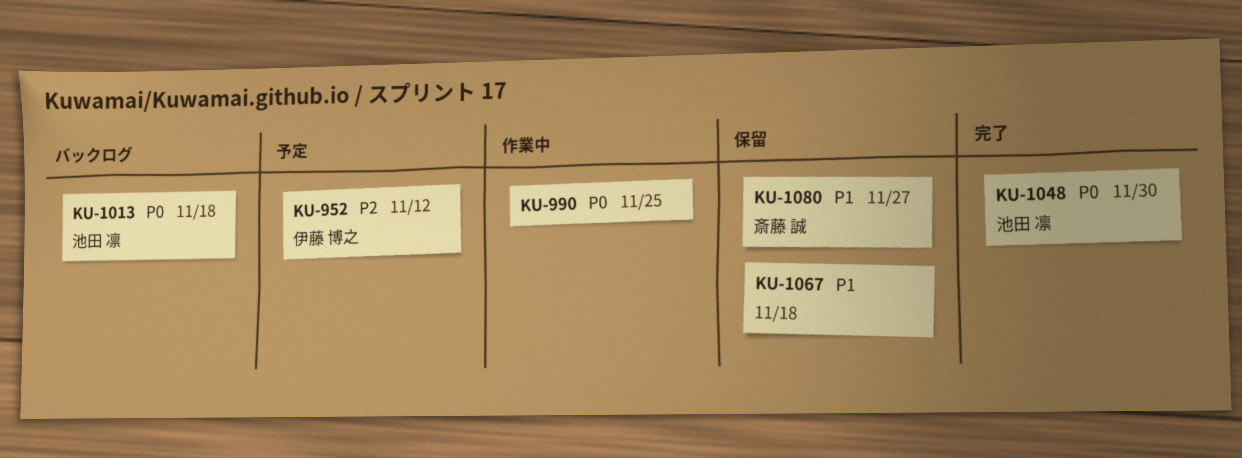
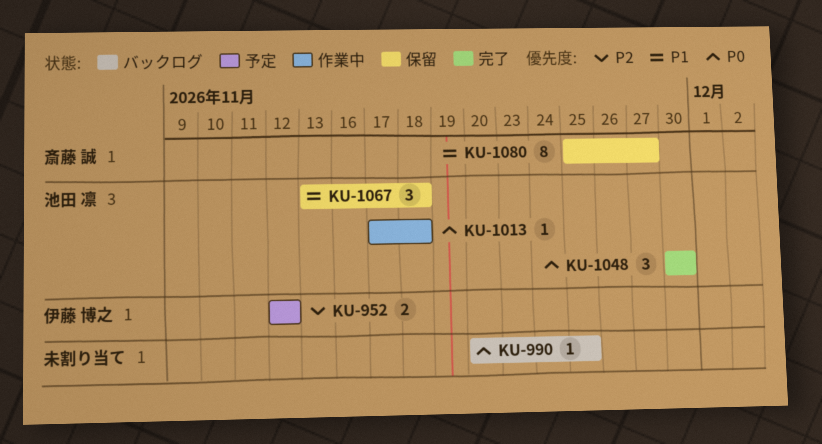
KU-990, status: 作業中 -> バックログ
KU-1013, status: バックログ -> 作業中
KU-1067, owner: none -> 池田 凛

